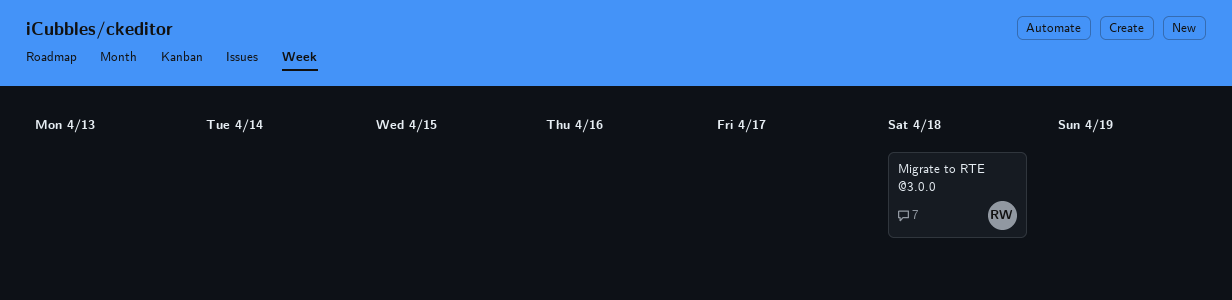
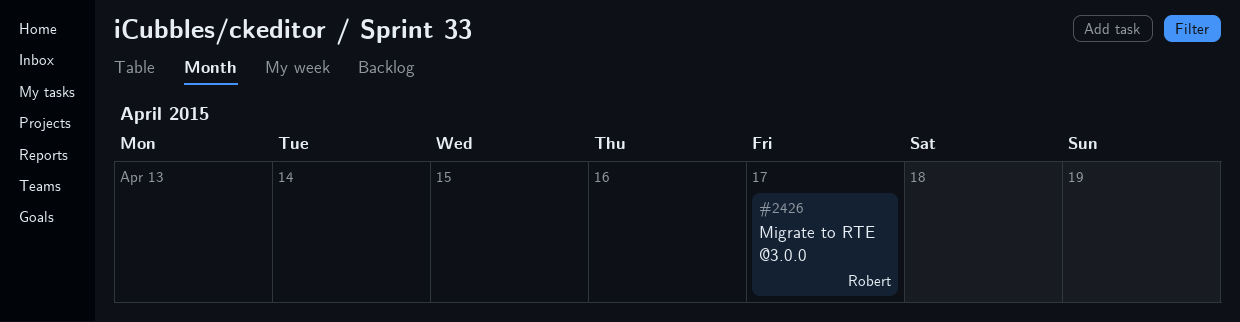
Migrate to RTE @3.0.0, due: Apr 18 -> Apr 17

